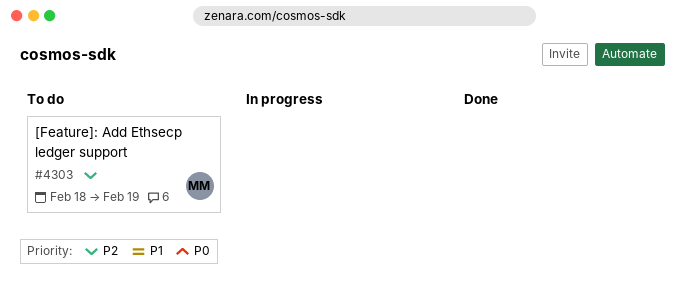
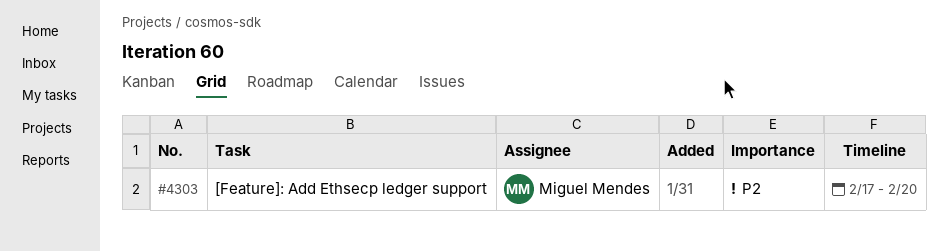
#4303, start: Feb 18 -> Feb 17
#4303, due: Feb 19 -> Feb 20

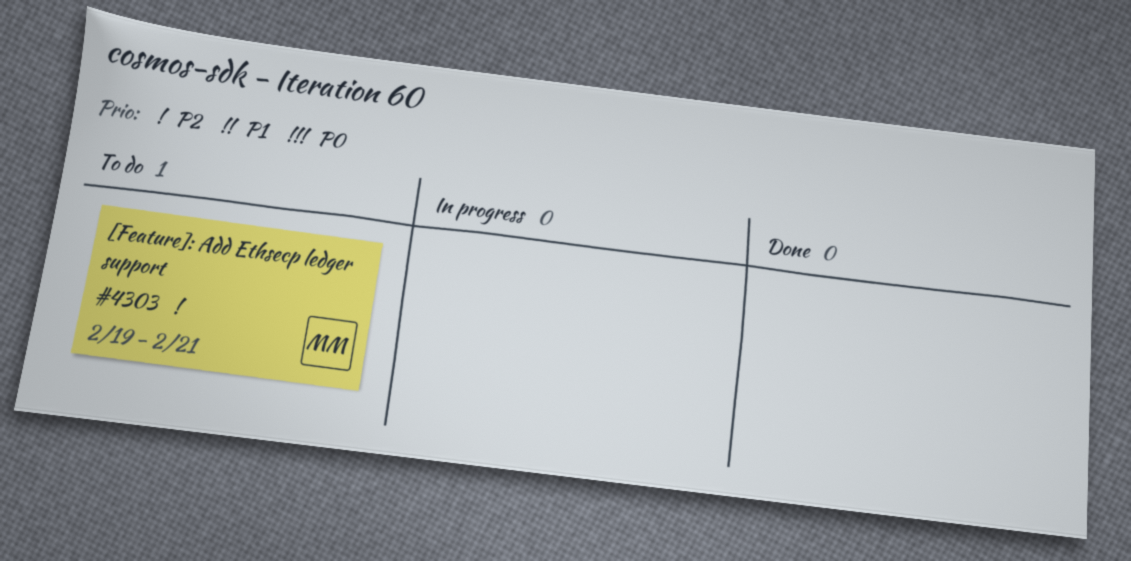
#4303, start: Feb 17 -> Feb 19
#4303, due: Feb 20 -> Feb 21

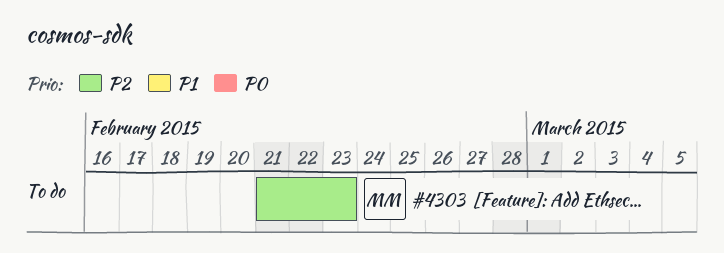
#4303, start: Feb 19 -> Feb 21
#4303, due: Feb 21 -> Feb 23

